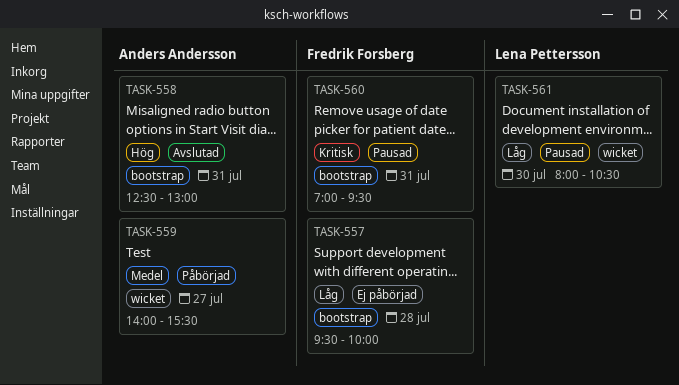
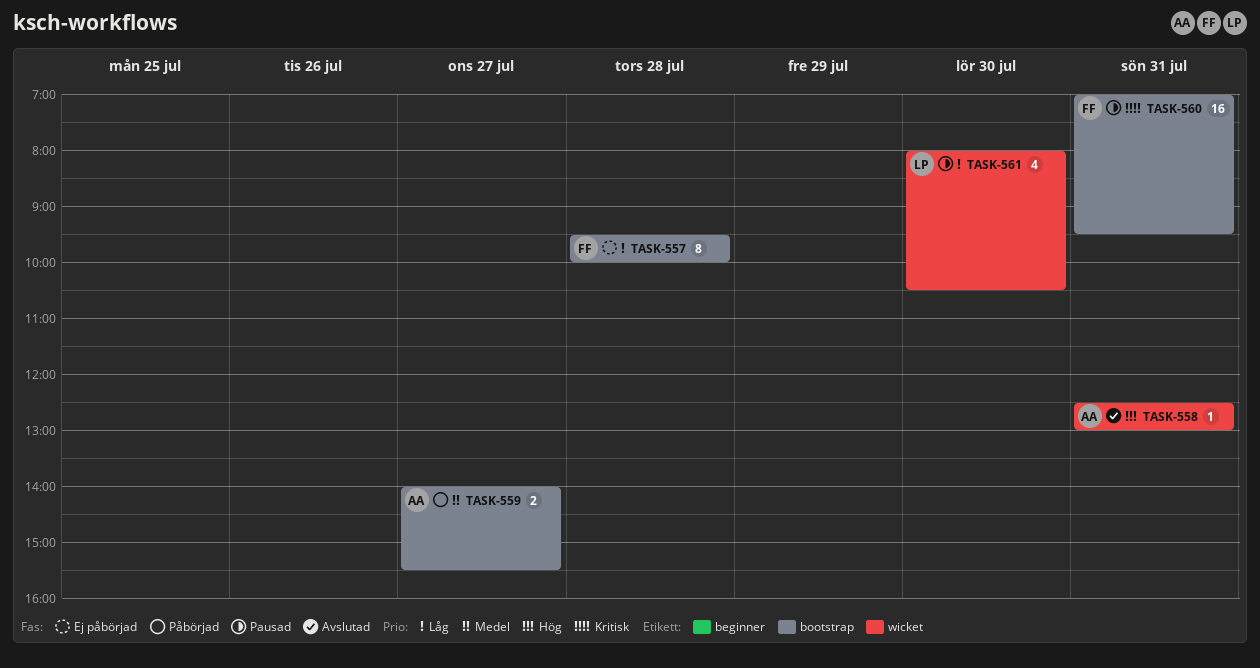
TASK-558, label: bootstrap -> wicket
TASK-559, label: wicket -> bootstrap

